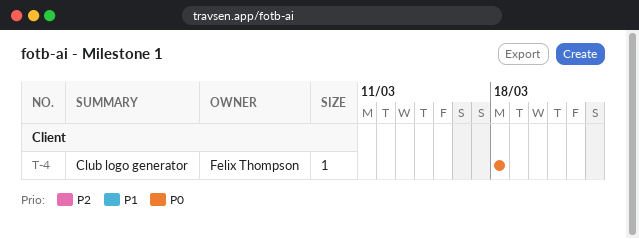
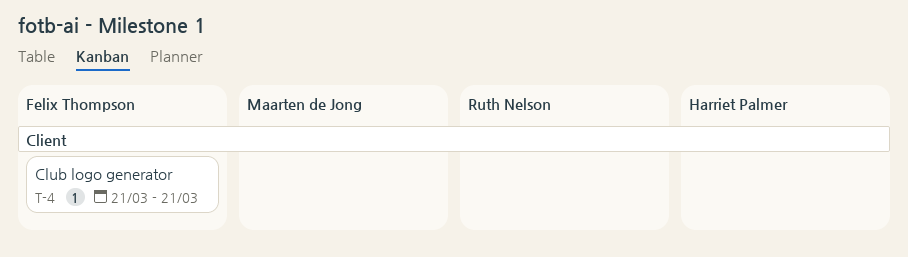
T-4, start: Mar 18 -> Mar 21
T-4, due: Mar 18 -> Mar 21

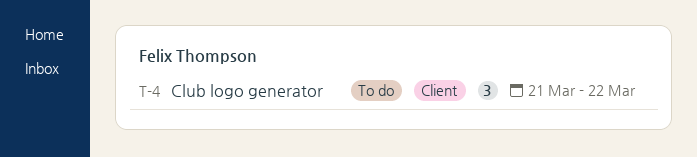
T-4, estimate: 1 -> 3
T-4, due: Mar 21 -> Mar 22

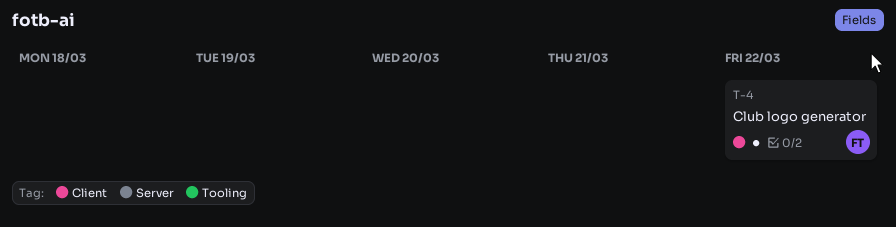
T-4, estimate: 3 -> 1

